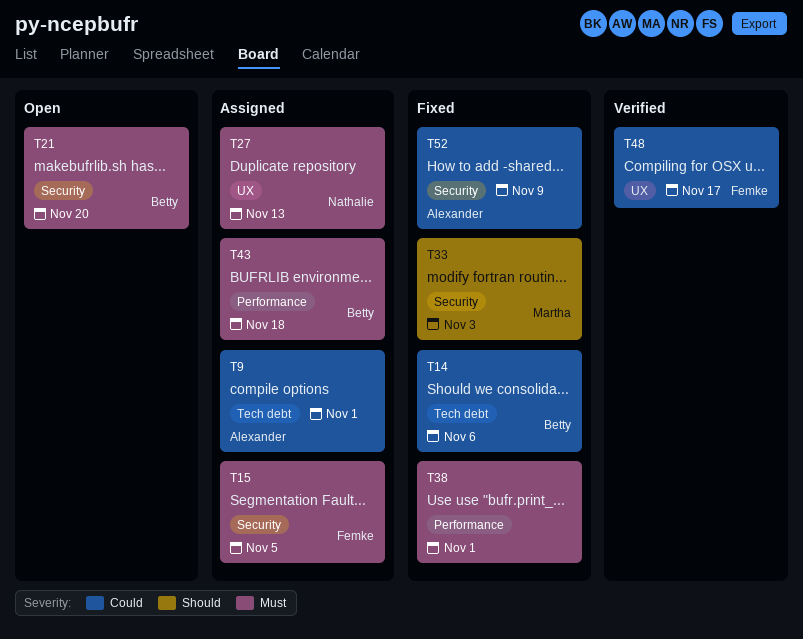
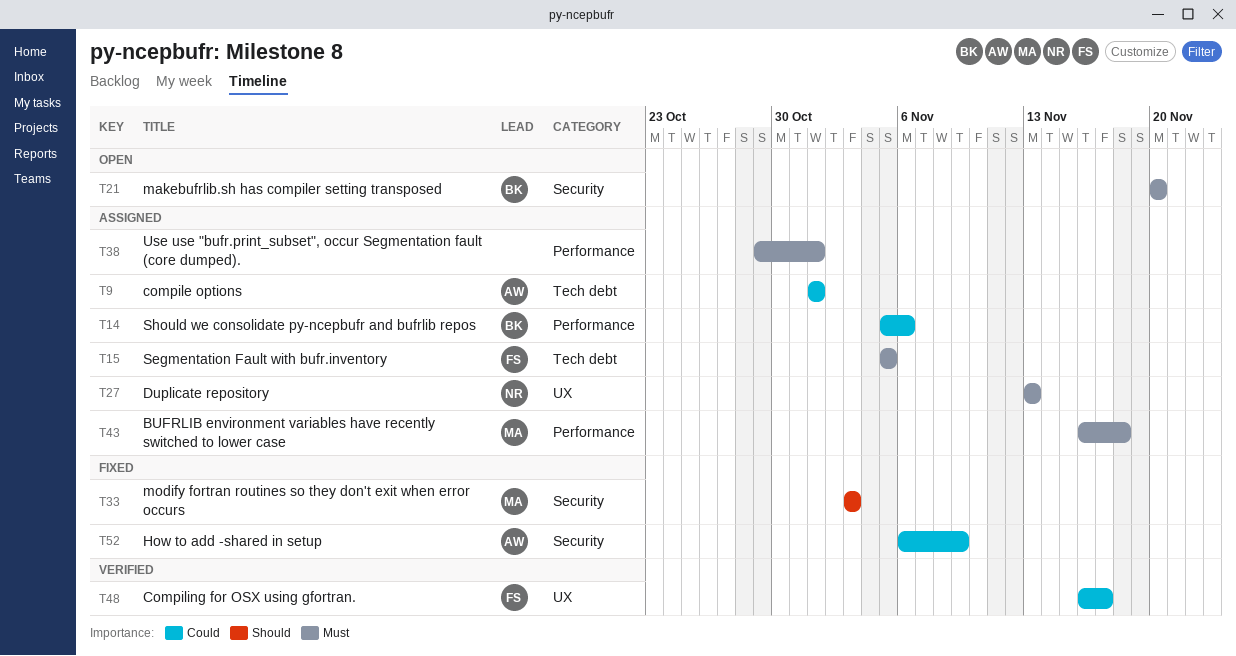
T14, status: Fixed -> Assigned
T14, label: Tech debt -> Performance
T15, label: Security -> Tech debt
T38, status: Fixed -> Assigned
T43, owner: Betty -> Martha

